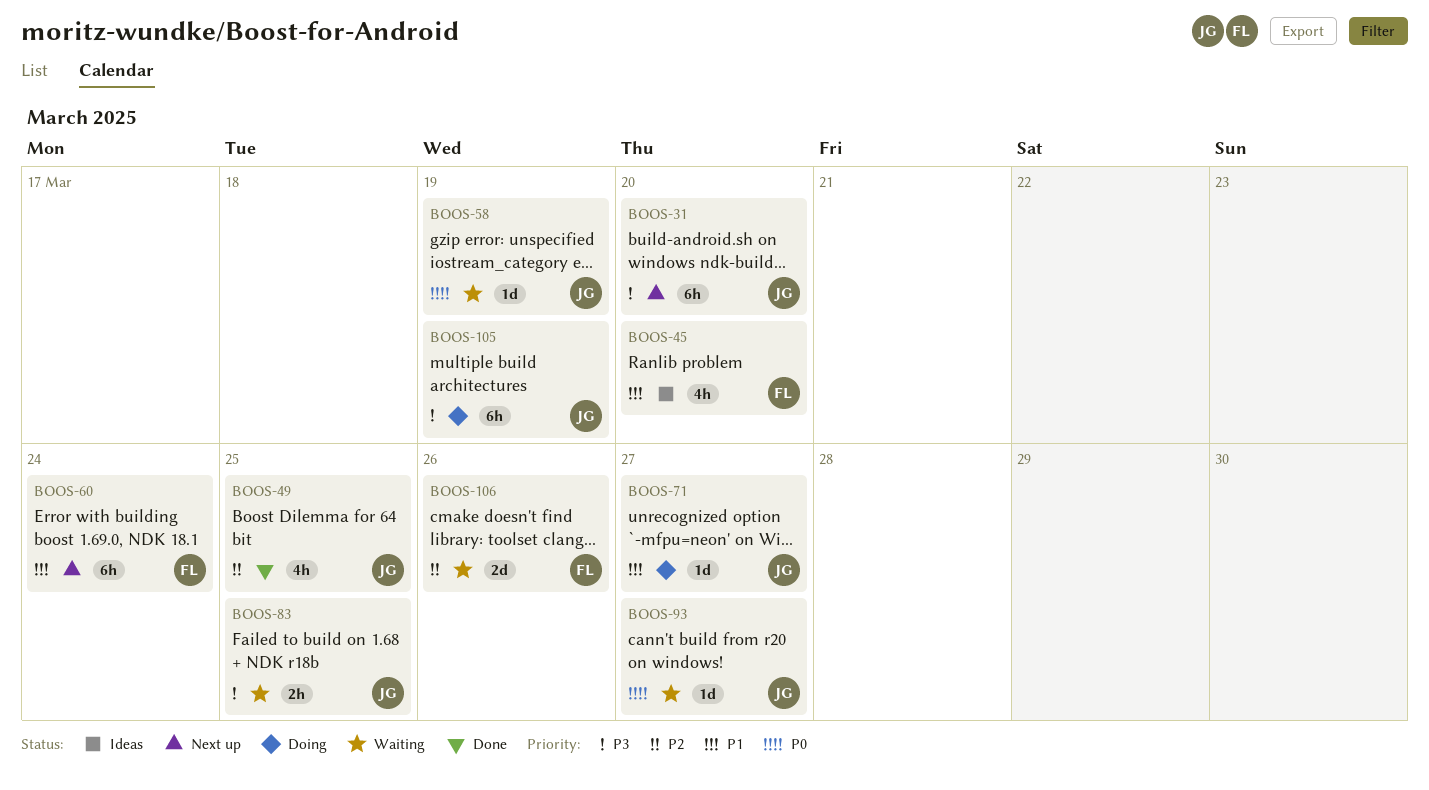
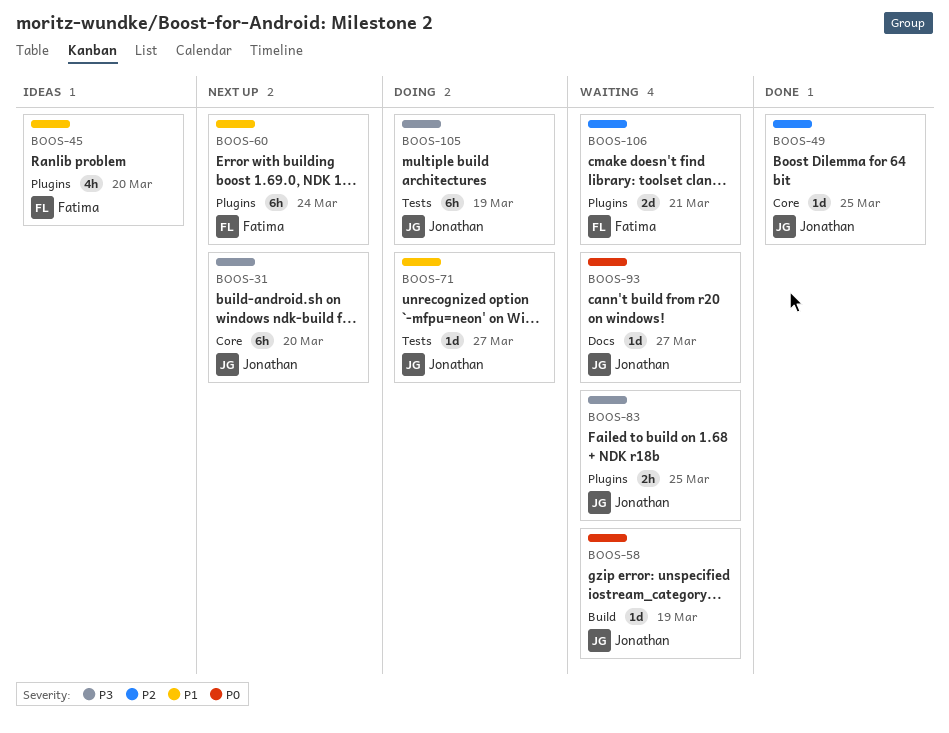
BOOS-49, estimate: 4h -> 1d
BOOS-106, due: Mar 26 -> Mar 21

